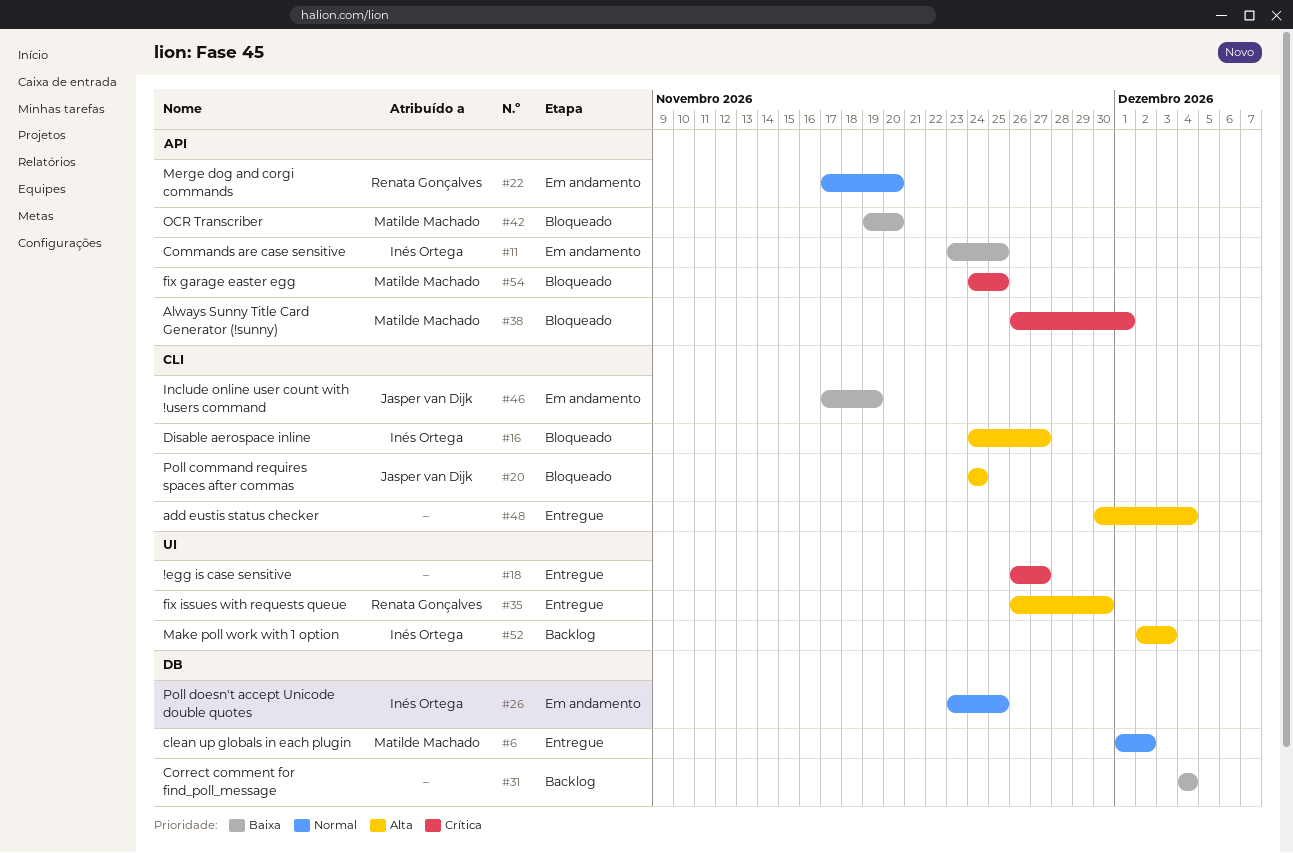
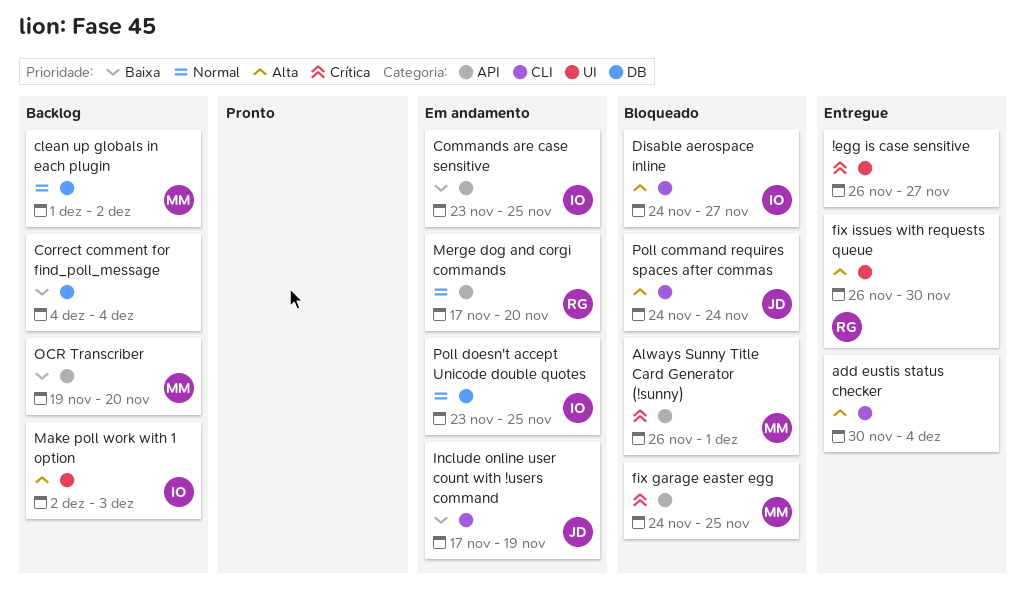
clean up globals in each plugin, status: Entregue -> Backlog
OCR Transcriber, status: Bloqueado -> Backlog

